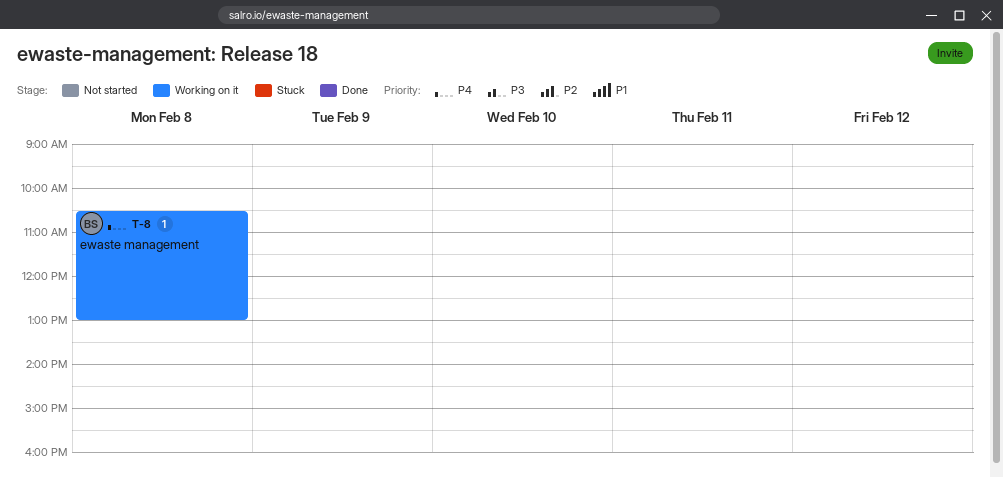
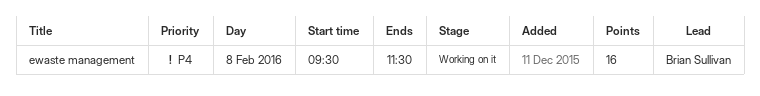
ewaste management, estimate: 1 -> 16
ewaste management, begins: 10:30 -> 09:30
ewaste management, ends: 13:00 -> 11:30

